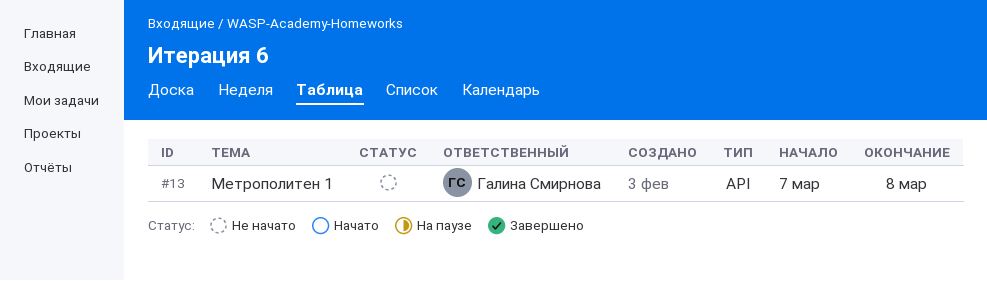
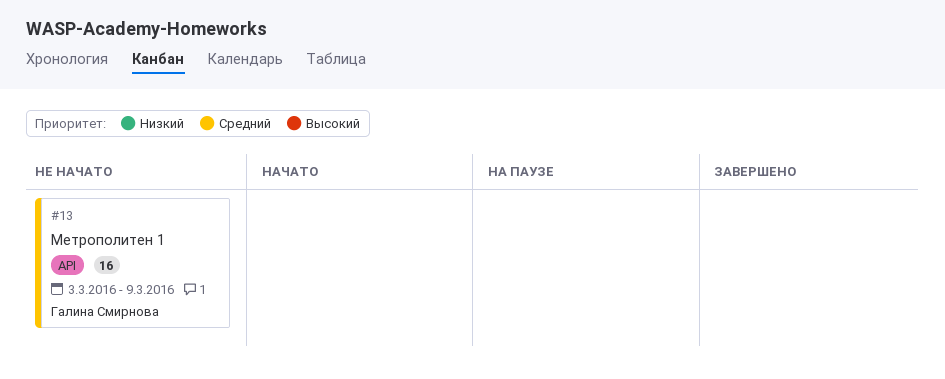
#13, start: Mar 7 -> Mar 3
#13, due: Mar 8 -> Mar 9

